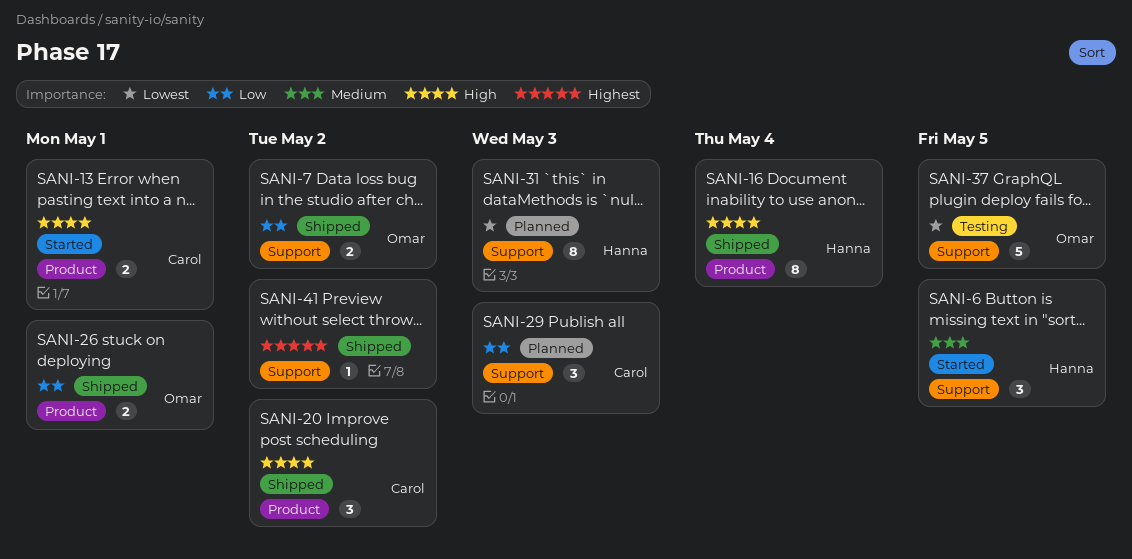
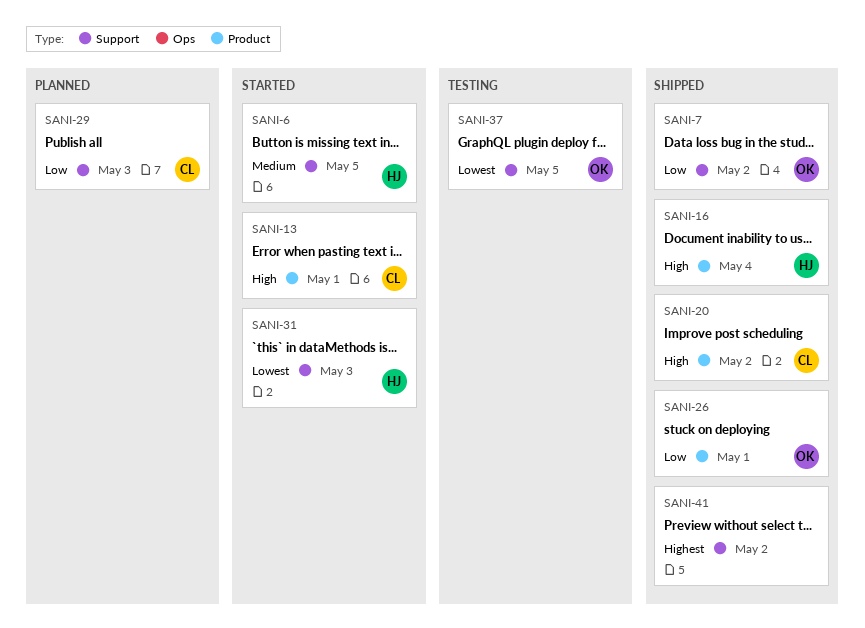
SANI-31, status: Planned -> Started

